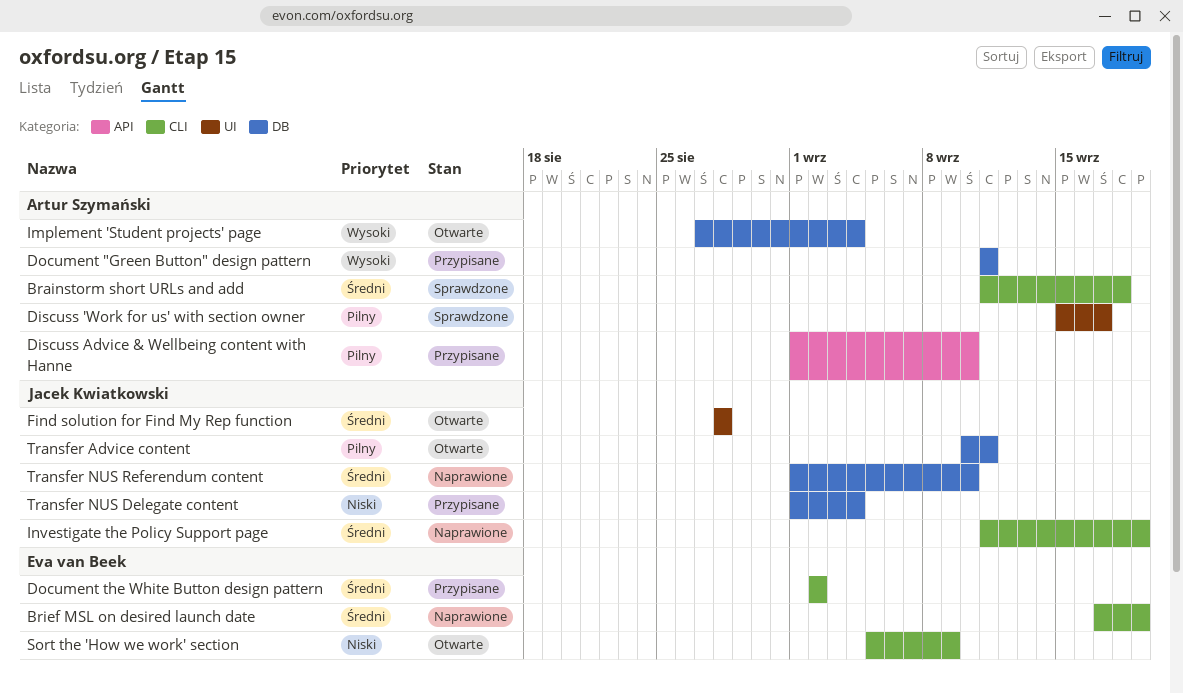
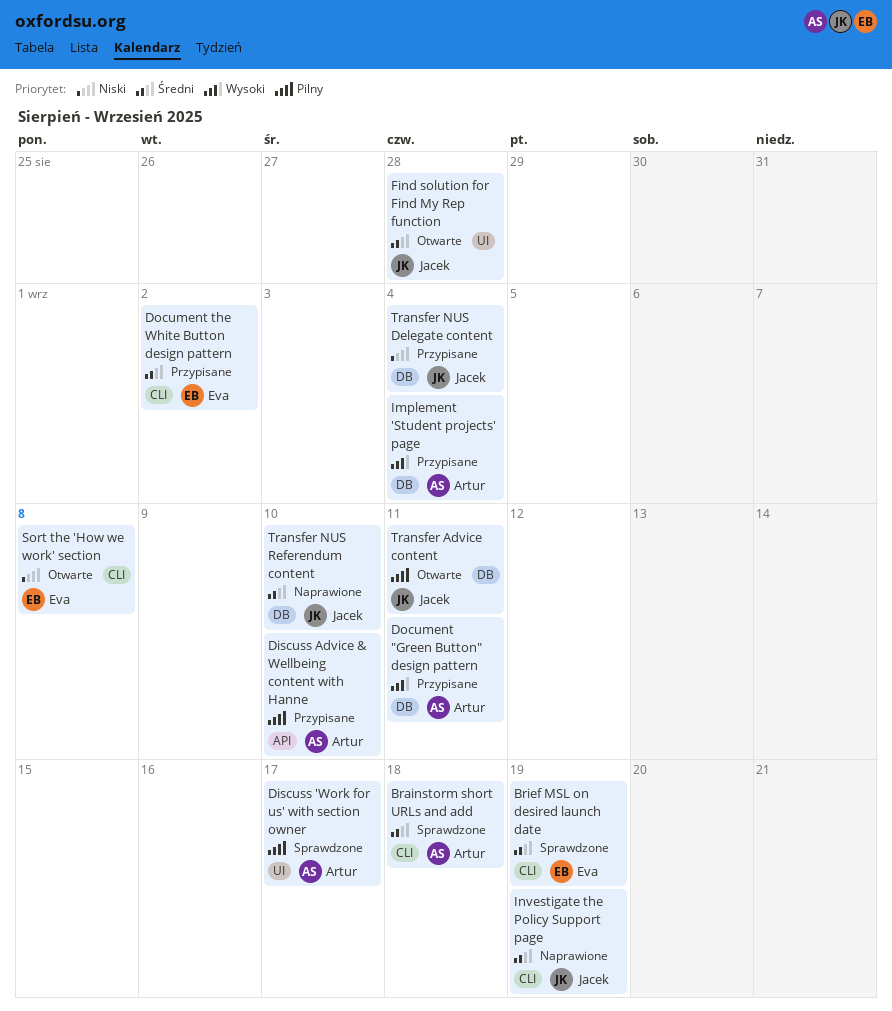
Brief MSL on desired launch date, status: Naprawione -> Sprawdzone
Implement 'Student projects' page, status: Otwarte -> Przypisane
Sort the 'How we work' section, due: Sep 9 -> Sep 8

